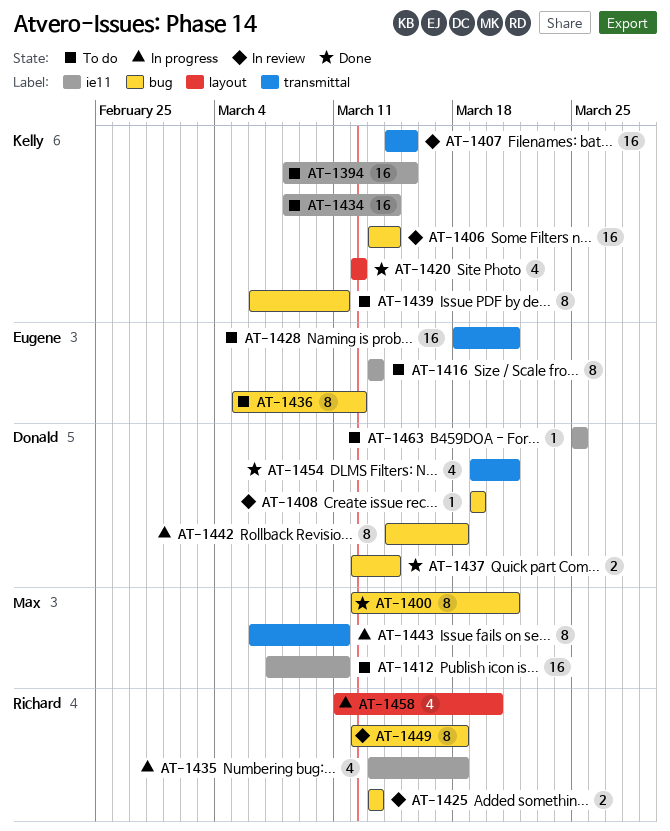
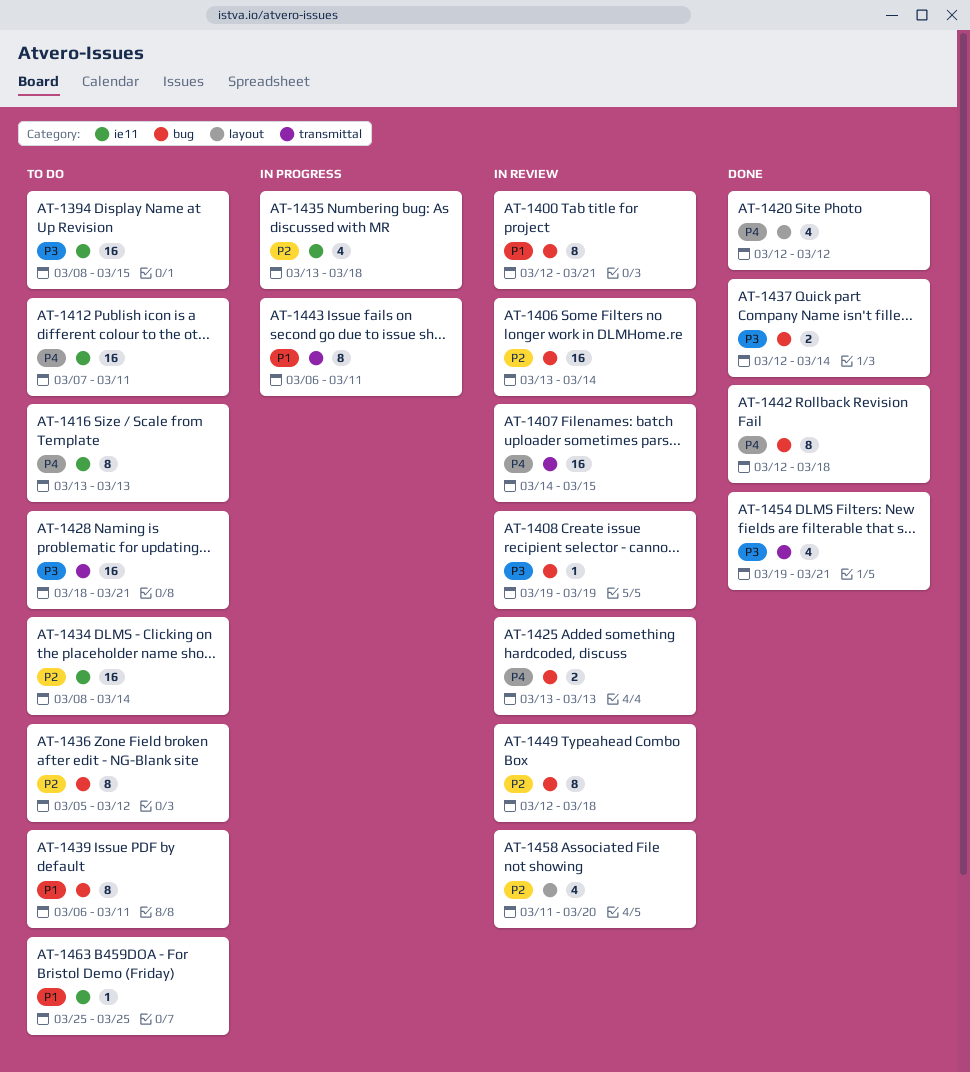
AT-1400, status: Done -> In review
AT-1442, status: In progress -> Done
AT-1442, start: Mar 14 -> Mar 12
AT-1458, status: In progress -> In review

